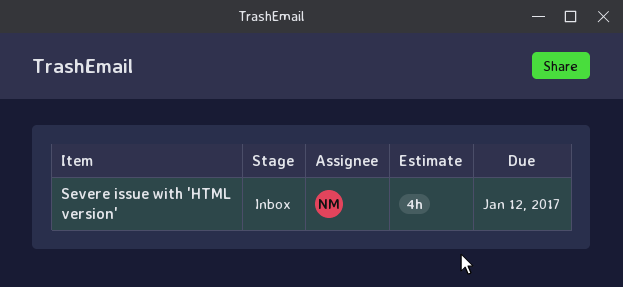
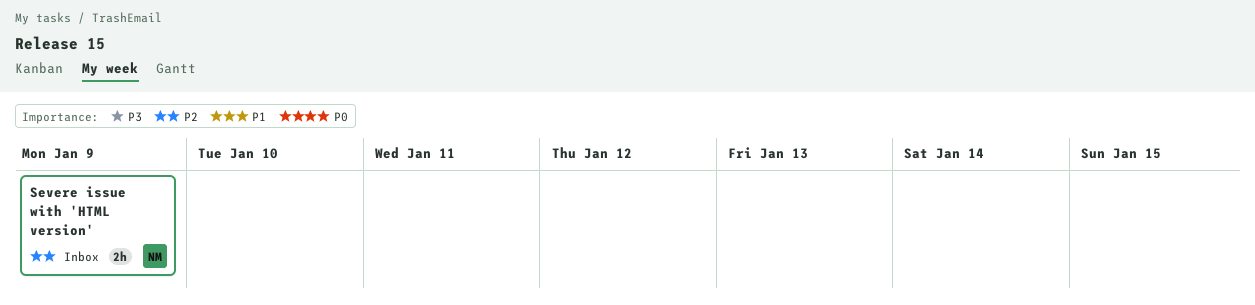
Severe issue with 'HTML version', estimate: 4h -> 2h
Severe issue with 'HTML version', due: Jan 12 -> Jan 9

